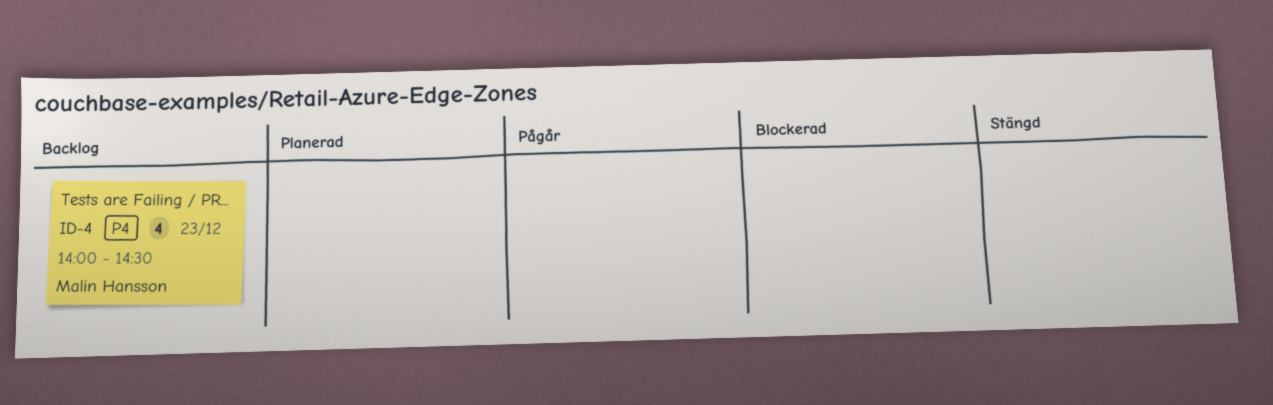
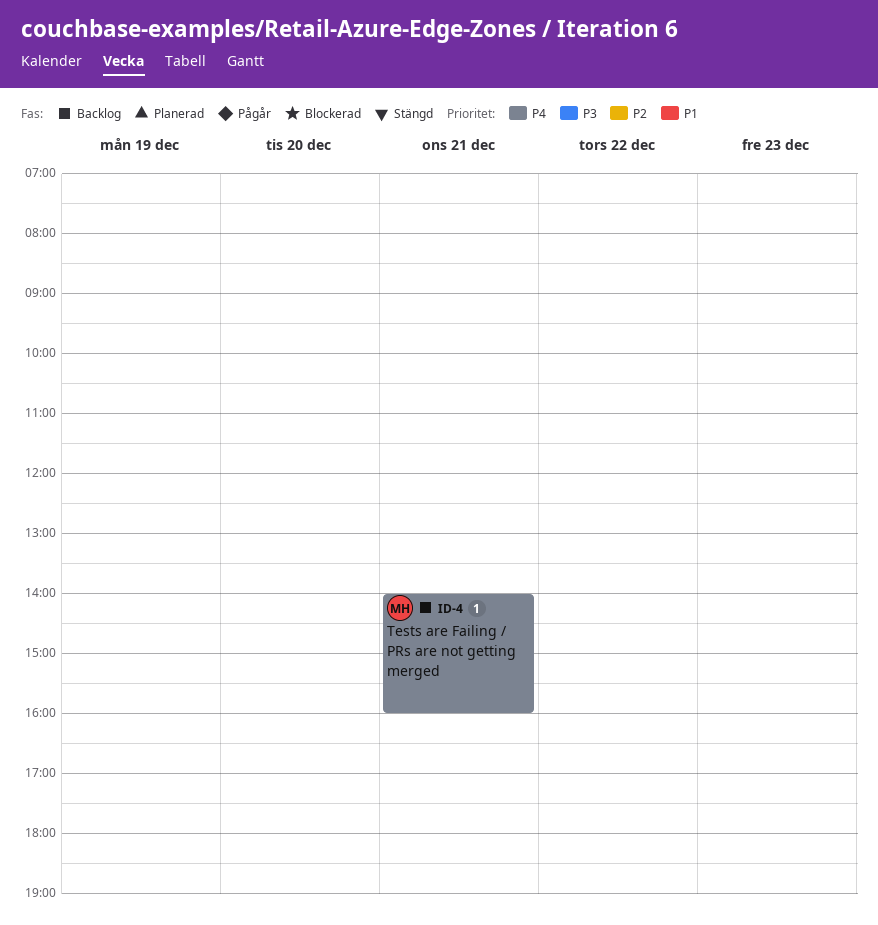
ID-4, estimate: 4 -> 1
ID-4, day: Dec 23 -> Dec 21
ID-4, ends: 14:30 -> 16:00

